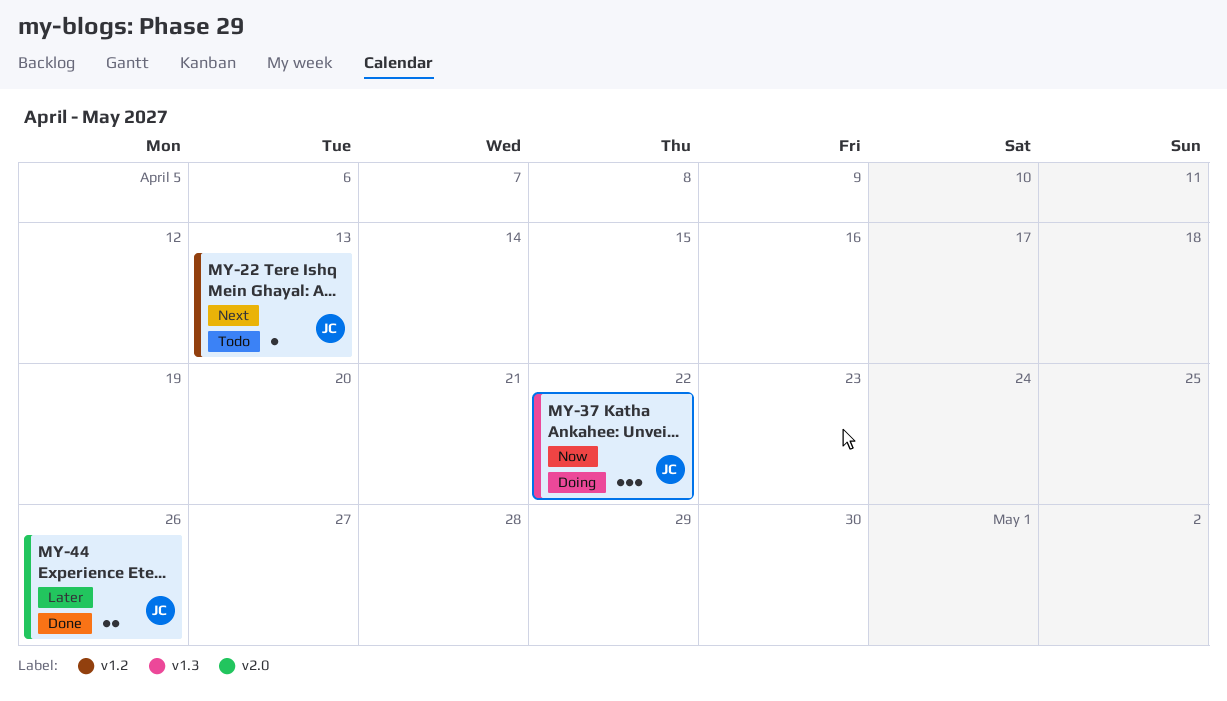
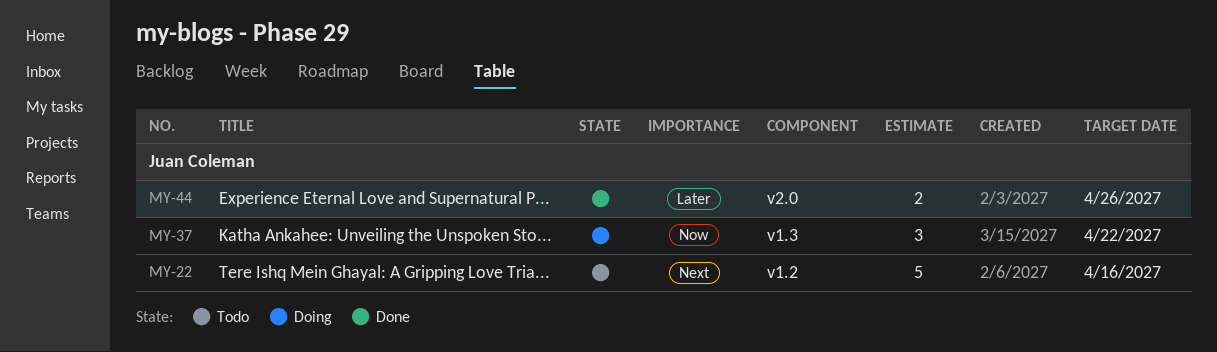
MY-22, estimate: 1 -> 5
MY-22, due: Apr 13 -> Apr 16

